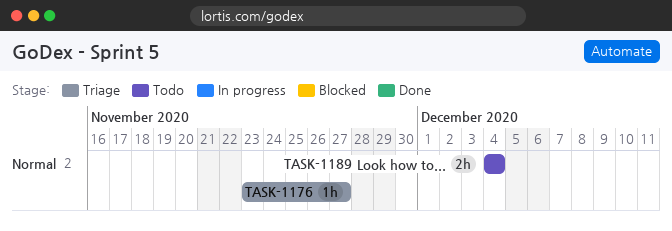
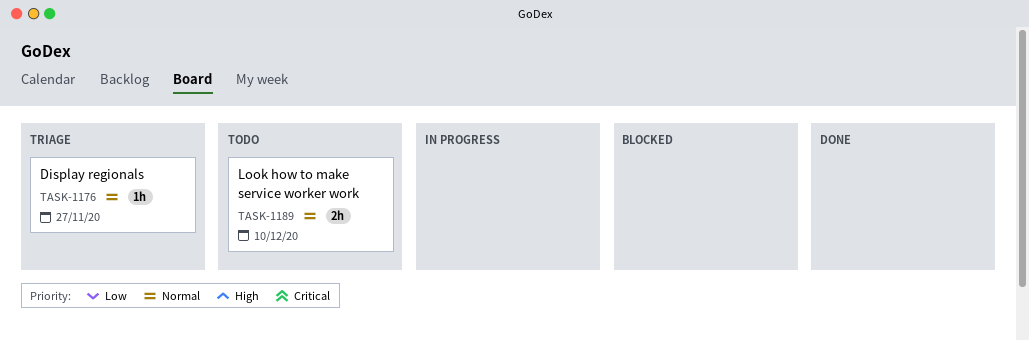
TASK-1189, due: Dec 4 -> Dec 10

